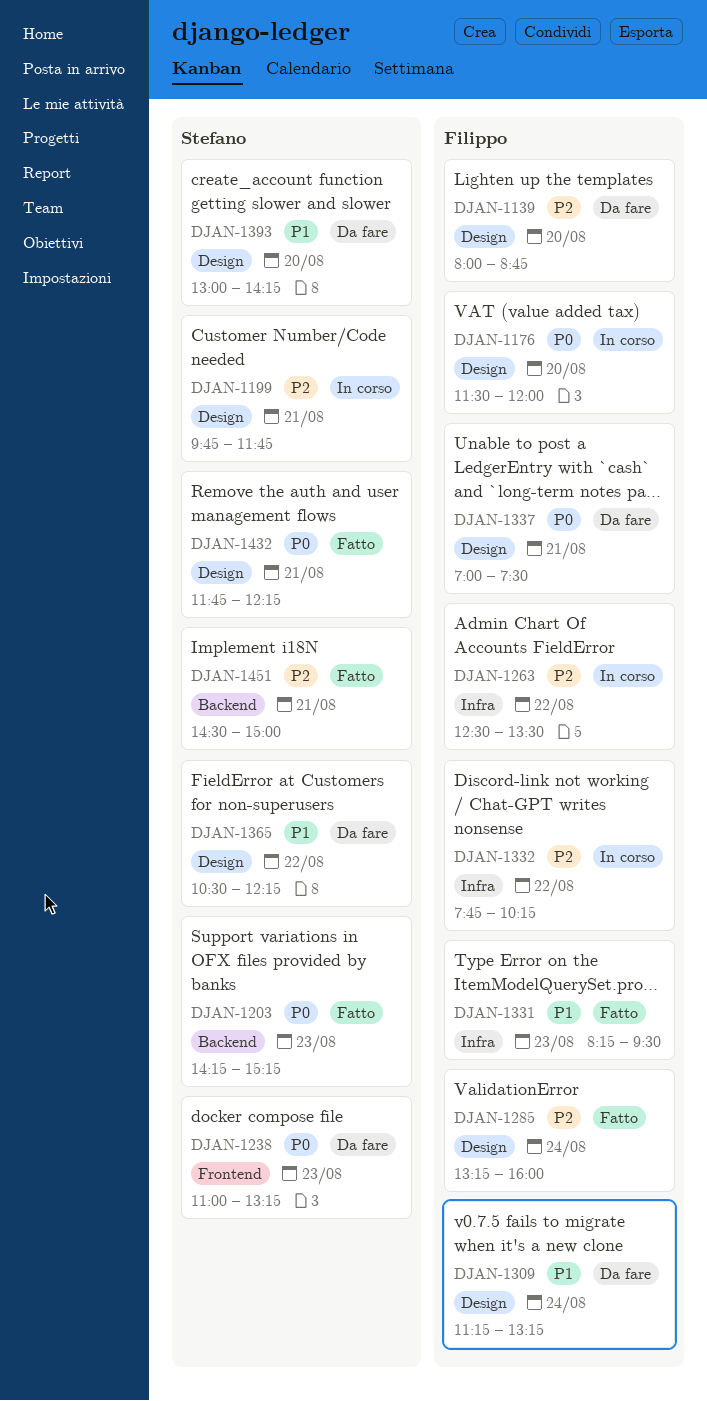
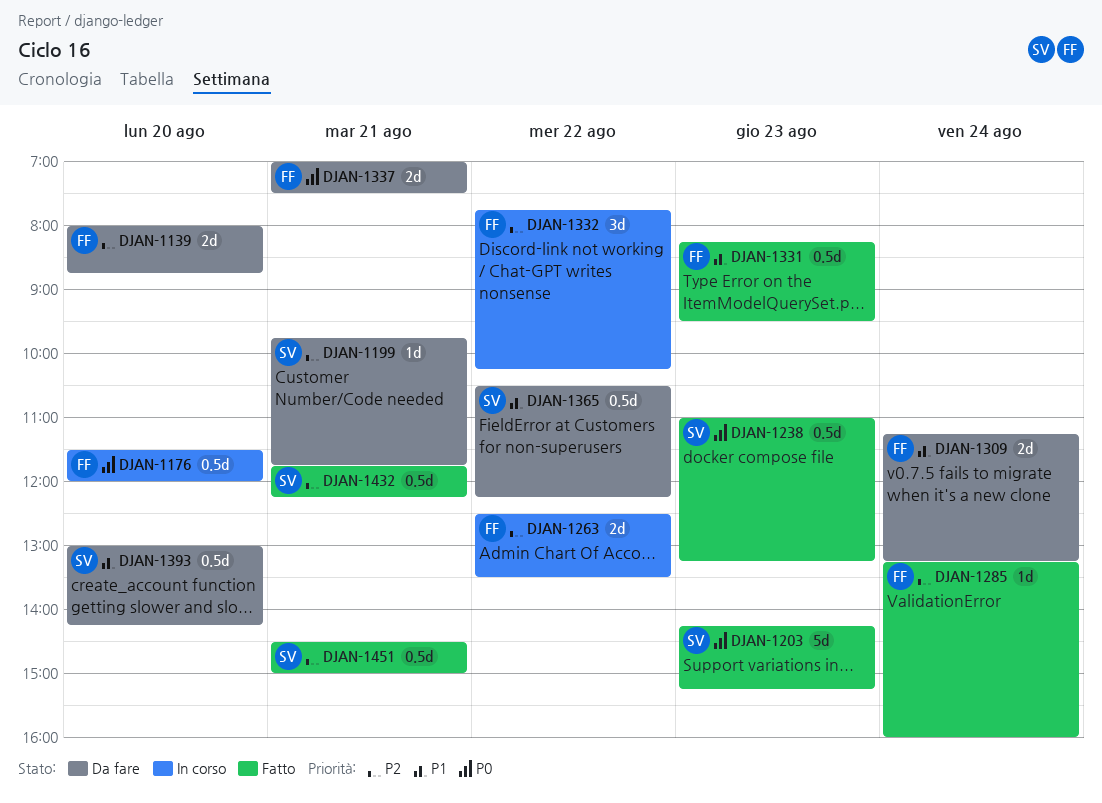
DJAN-1199, status: In corso -> Da fare
DJAN-1238, status: Da fare -> Fatto
DJAN-1432, priority: P0 -> P2

